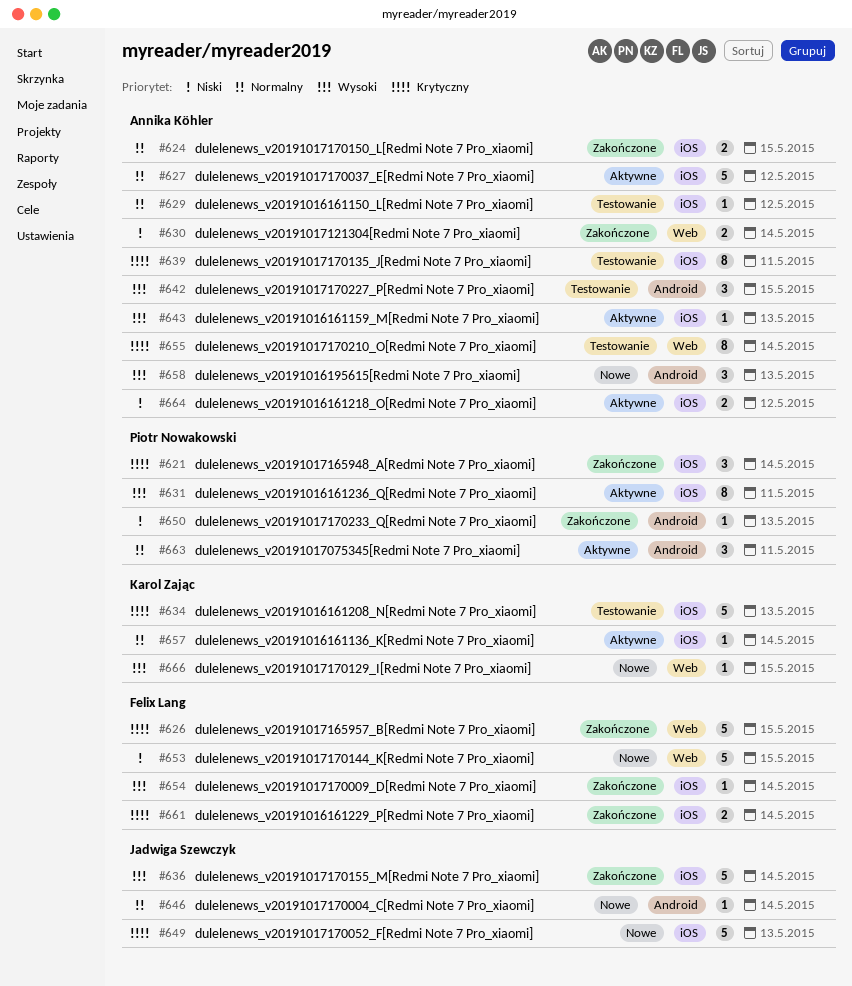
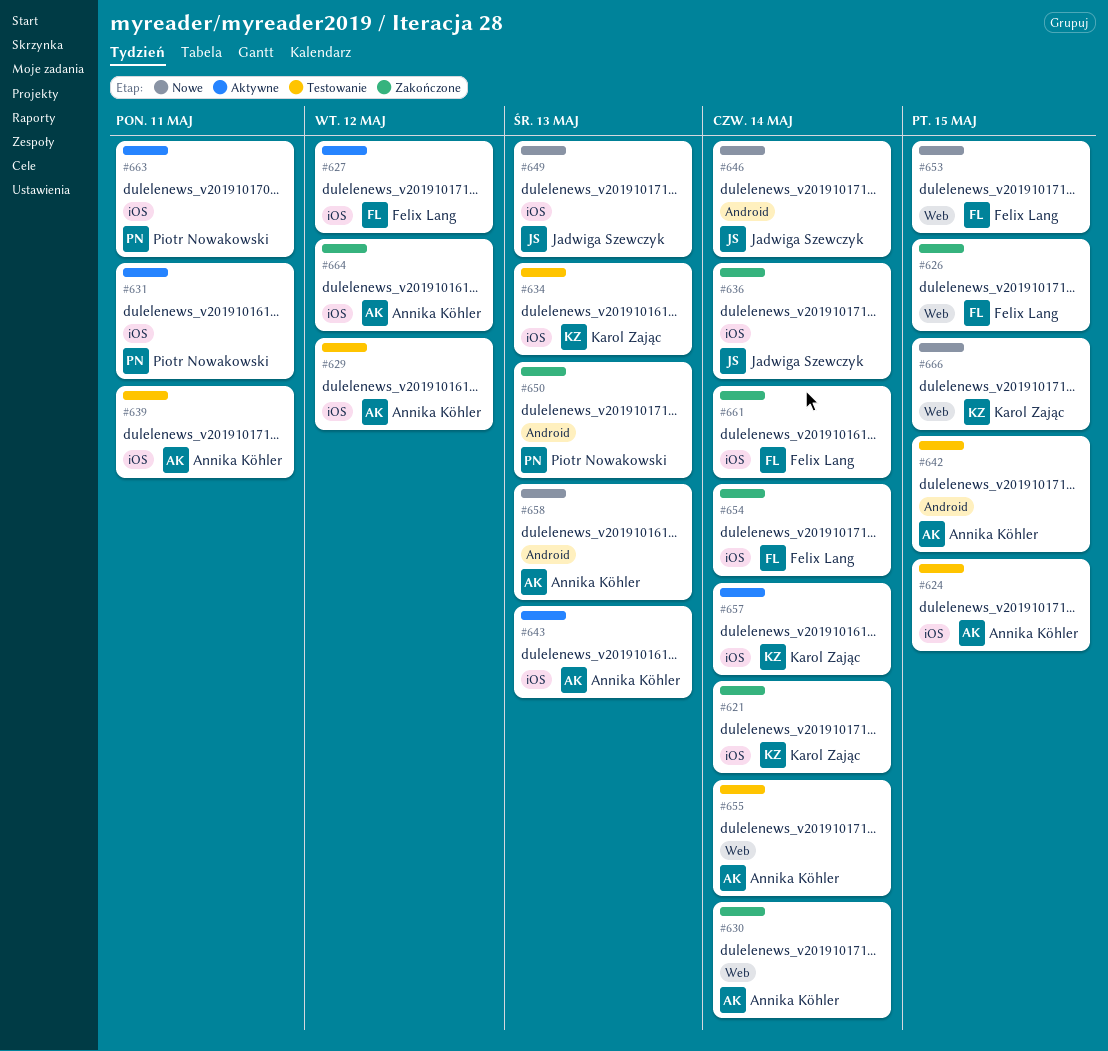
#621, owner: Piotr Nowakowski -> Karol Zając
#624, status: Zakończone -> Testowanie
#627, owner: Annika Köhler -> Felix Lang
#663, label: Android -> iOS
#664, status: Aktywne -> Zakończone

